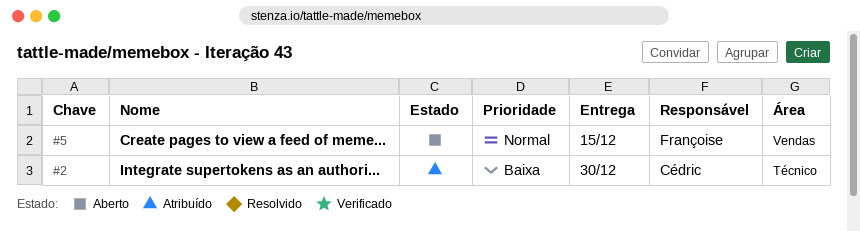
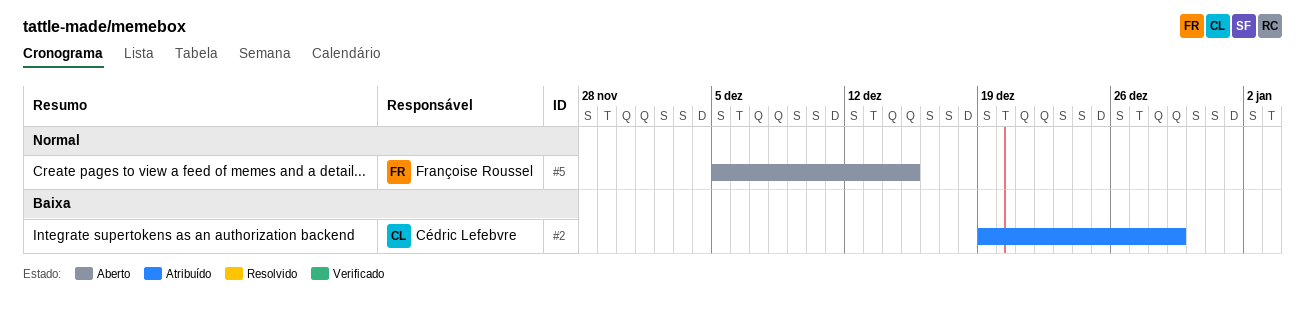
#2, due: Dec 30 -> Dec 29

